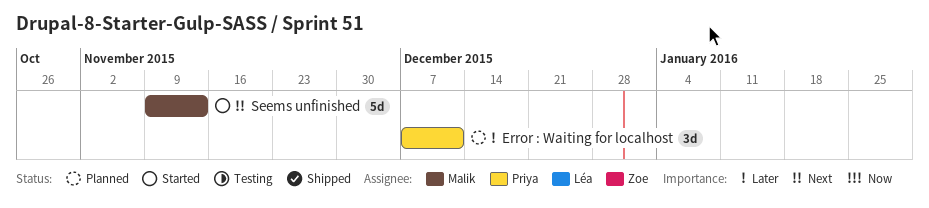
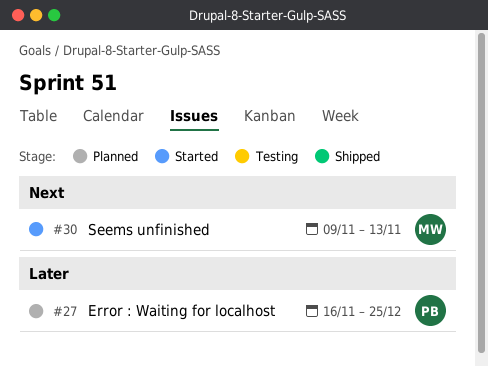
Error : Waiting for localhost, start: Dec 7 -> Nov 16
Error : Waiting for localhost, due: Dec 11 -> Dec 25

